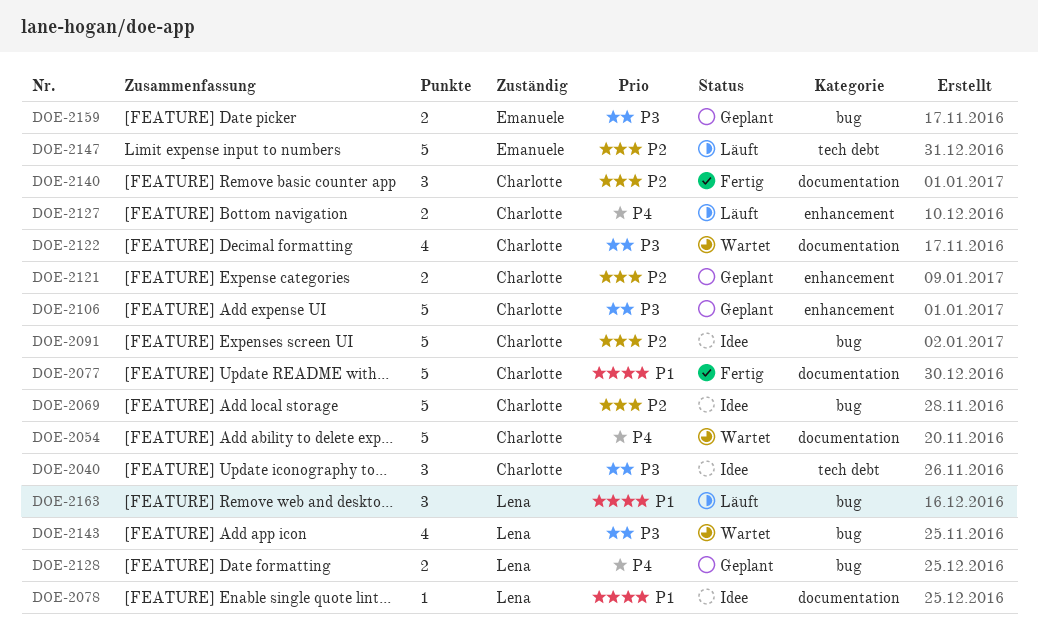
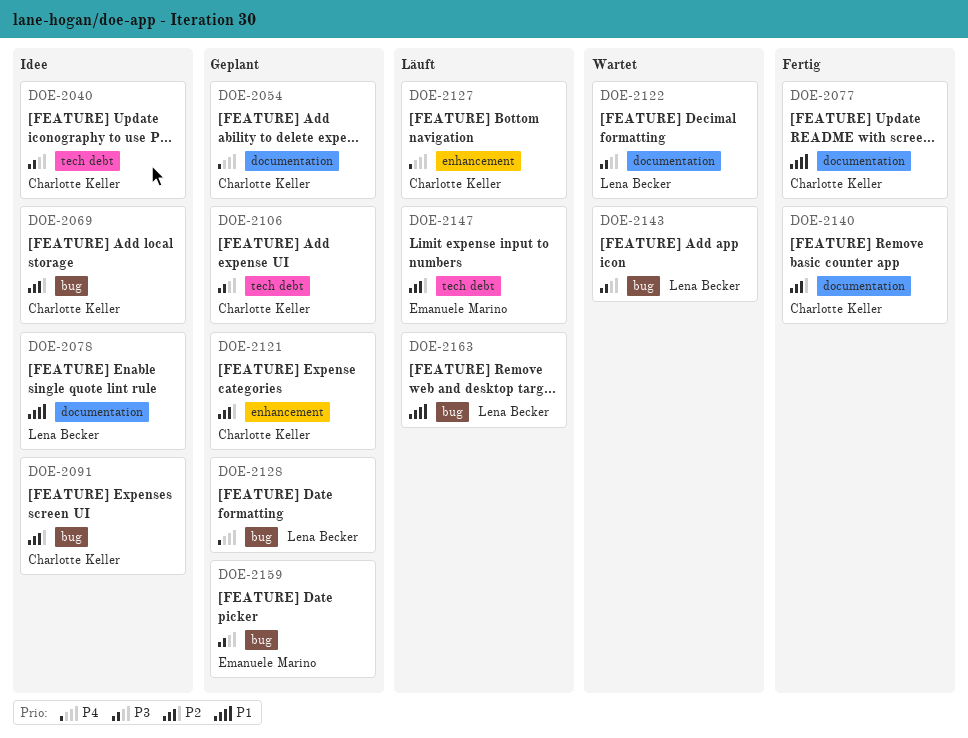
DOE-2054, status: Wartet -> Geplant
DOE-2106, label: enhancement -> tech debt
DOE-2122, owner: Charlotte Keller -> Lena Becker

